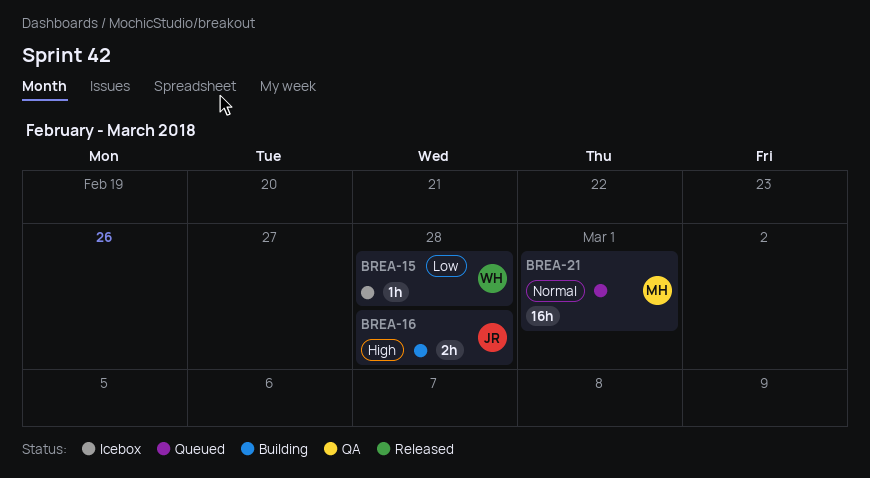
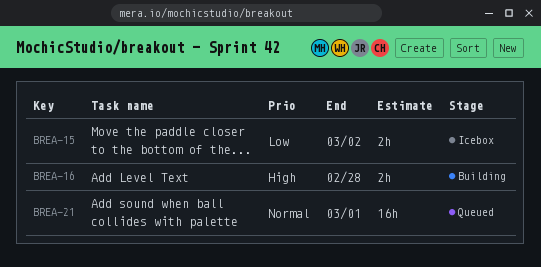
BREA-15, estimate: 1h -> 2h
BREA-15, due: Feb 28 -> Mar 2

